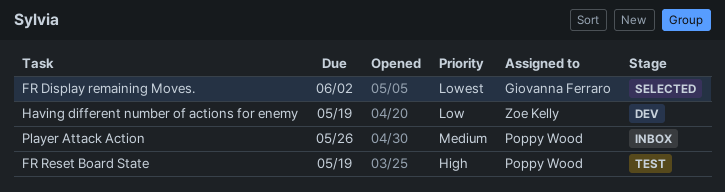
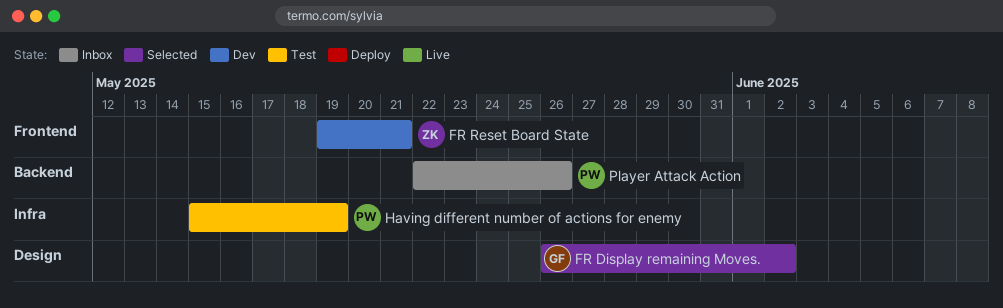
FR Reset Board State, status: Test -> Dev
FR Reset Board State, owner: Poppy Wood -> Zoe Kelly
FR Reset Board State, due: May 19 -> May 21
Having different number of actions for enemy, status: Dev -> Test
Having different number of actions for enemy, owner: Zoe Kelly -> Poppy Wood

